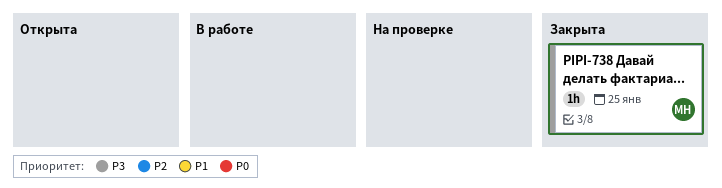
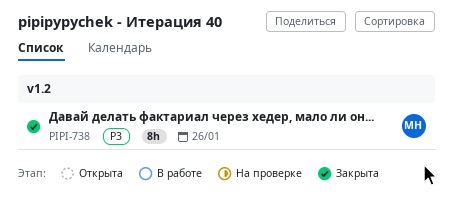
PIPI-738, estimate: 1h -> 8h
PIPI-738, due: Jan 25 -> Jan 26

